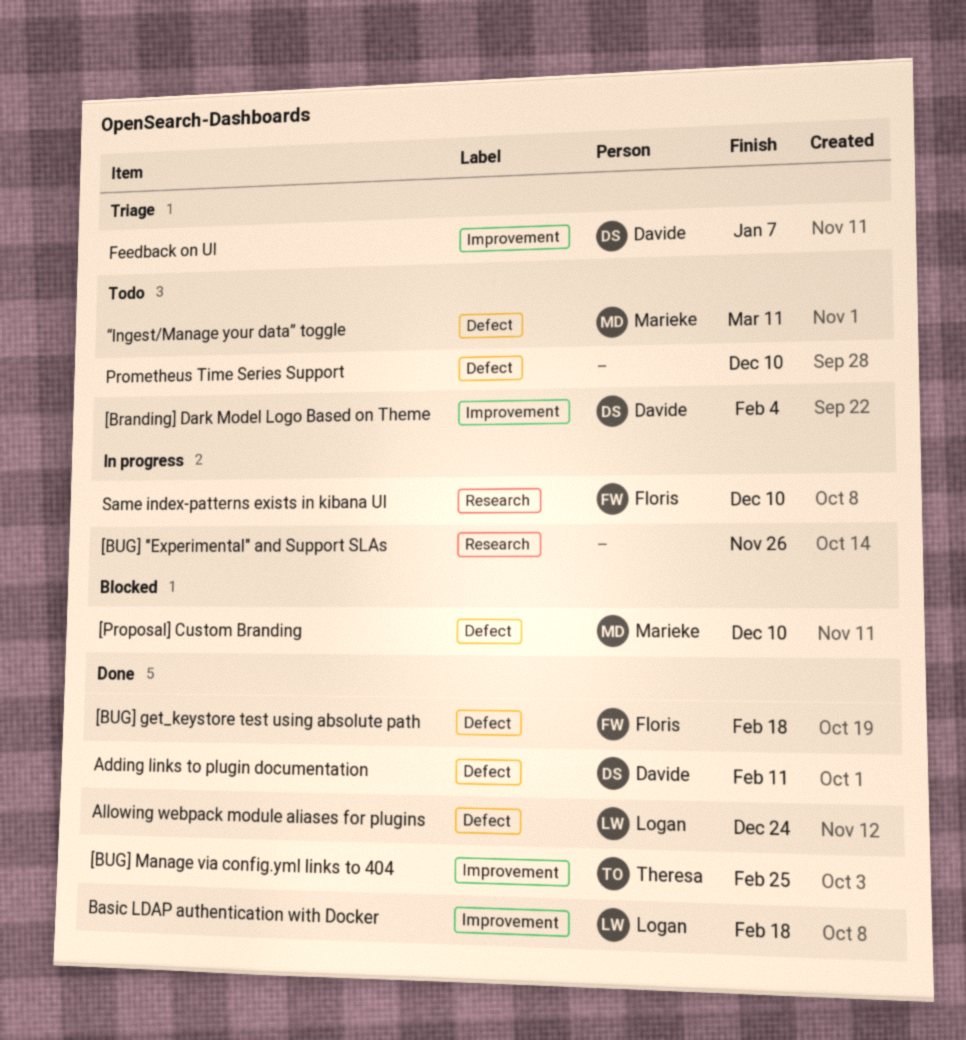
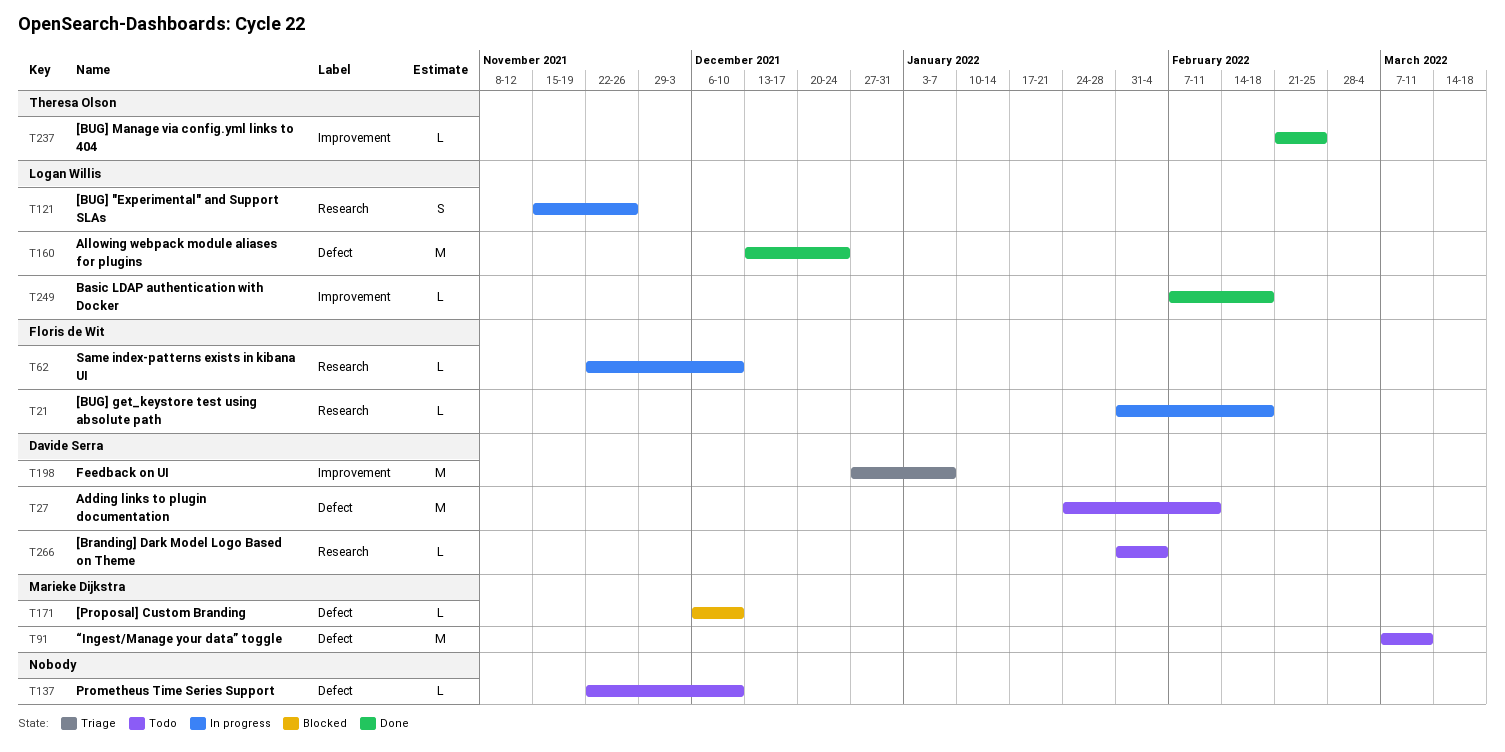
[Branding] Dark Model Logo Based on Theme, label: Improvement -> Research
[BUG] "Experimental" and Support SLAs, owner: none -> Logan Willis
[BUG] get_keystore test using absolute path, status: Done -> In progress
[BUG] get_keystore test using absolute path, label: Defect -> Research
Adding links to plugin documentation, status: Done -> Todo

